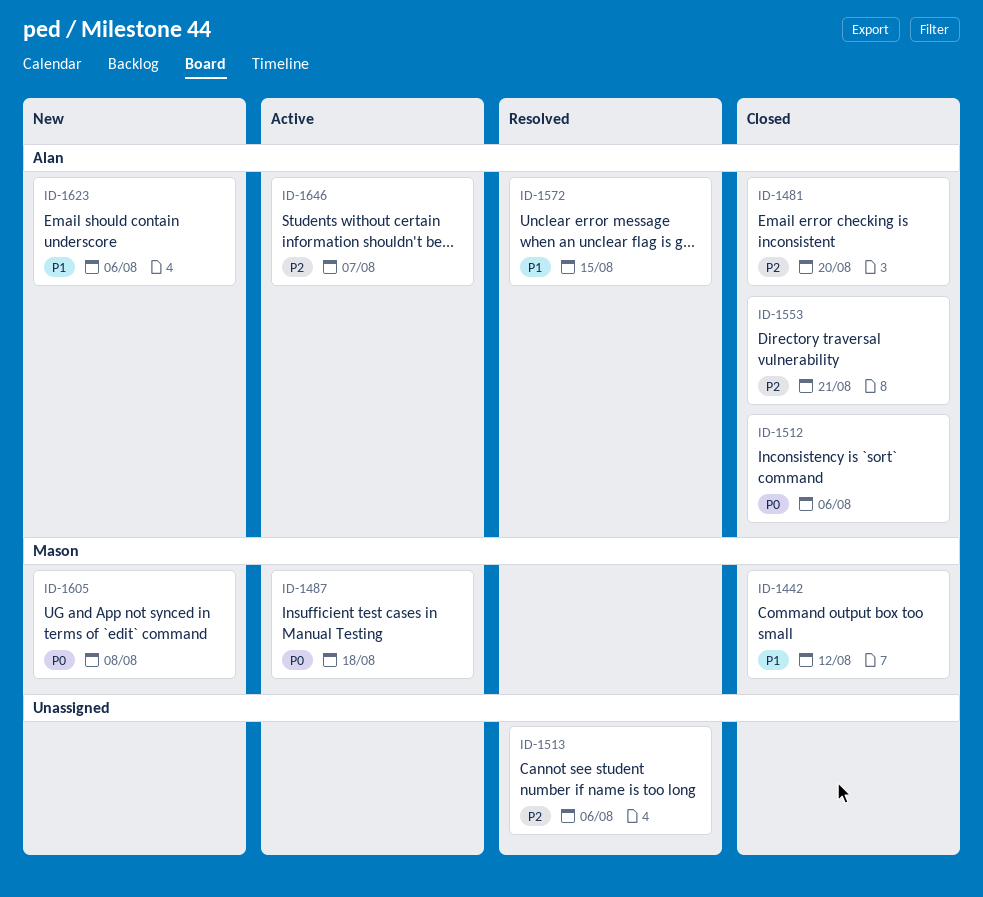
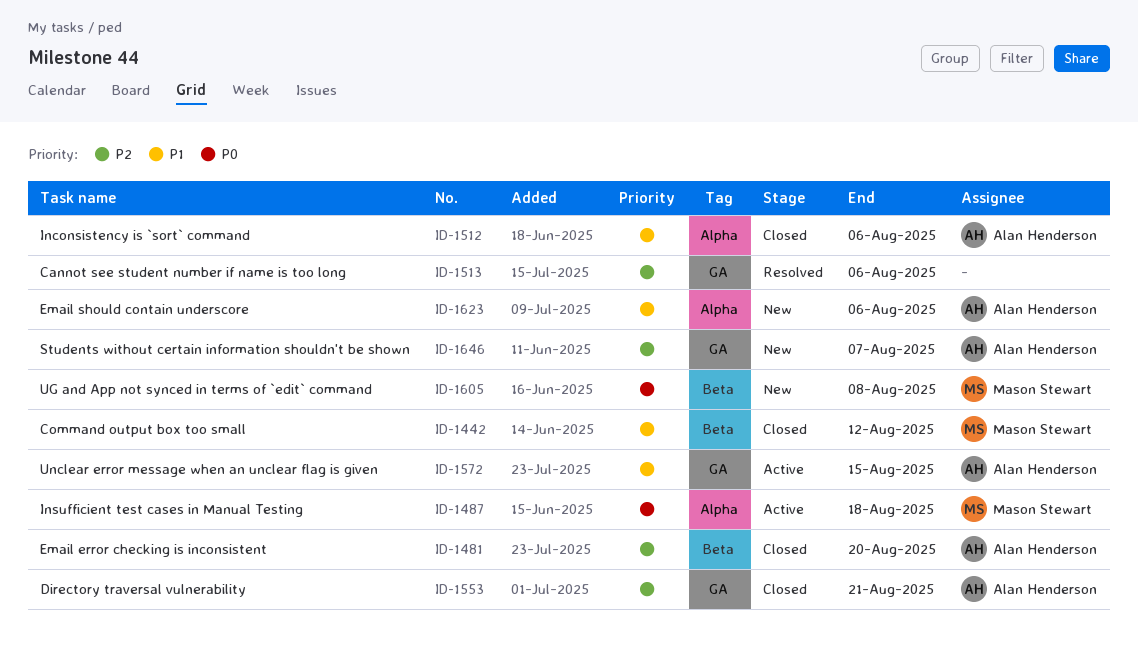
ID-1512, priority: P0 -> P1
ID-1572, status: Resolved -> Active
ID-1646, status: Active -> New

